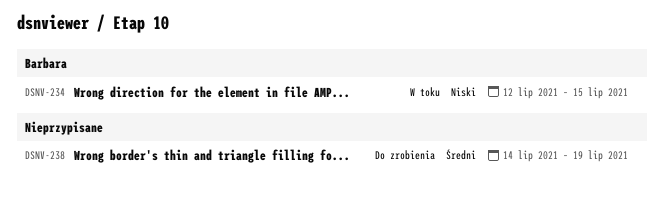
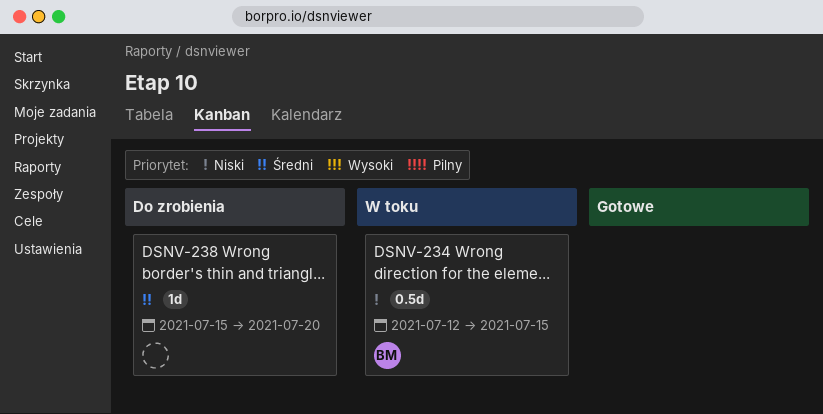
DSNV-238, start: Jul 14 -> Jul 15
DSNV-238, due: Jul 19 -> Jul 20

